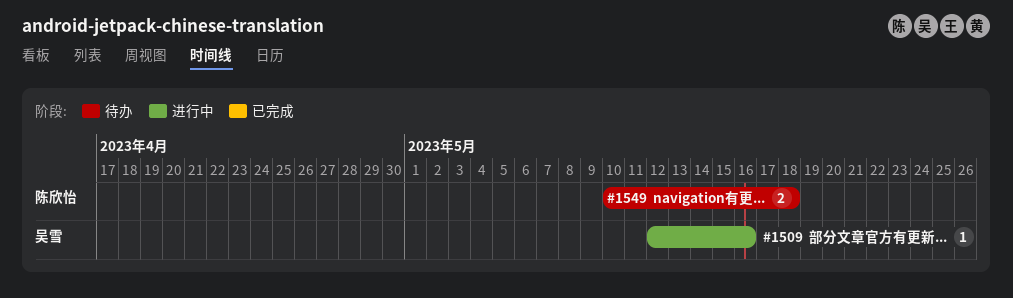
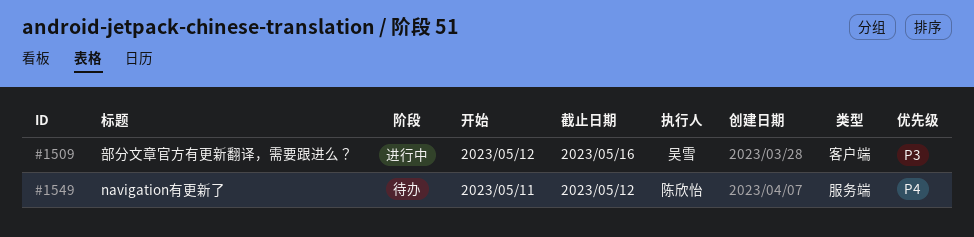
#1549, start: May 10 -> May 11
#1549, due: May 18 -> May 12

